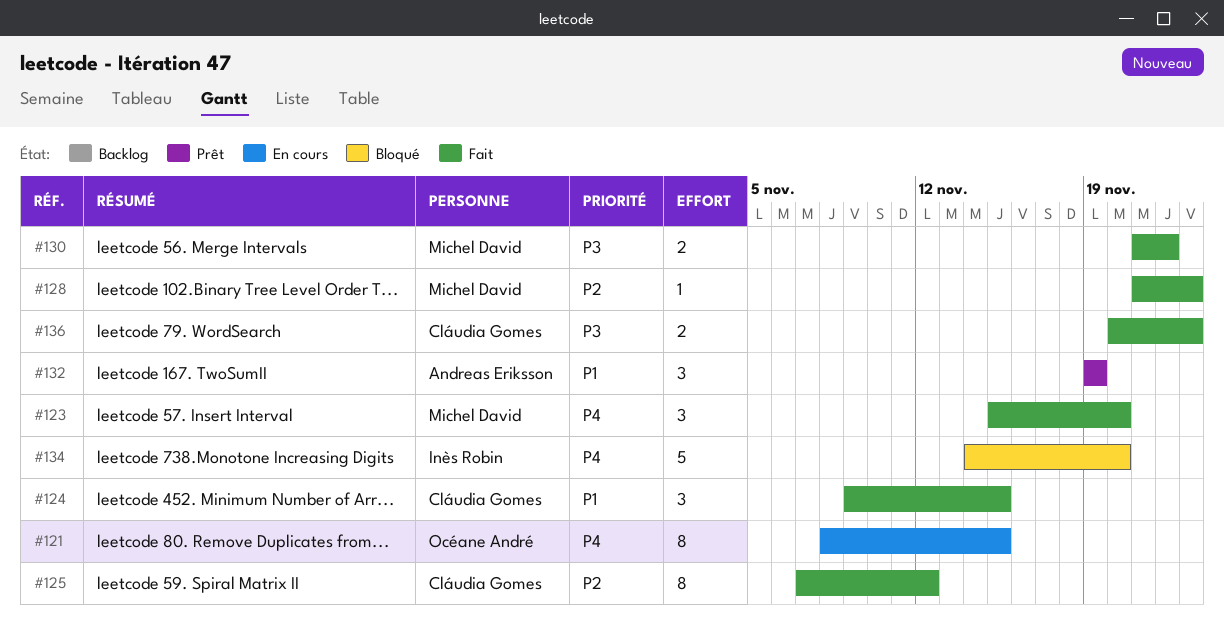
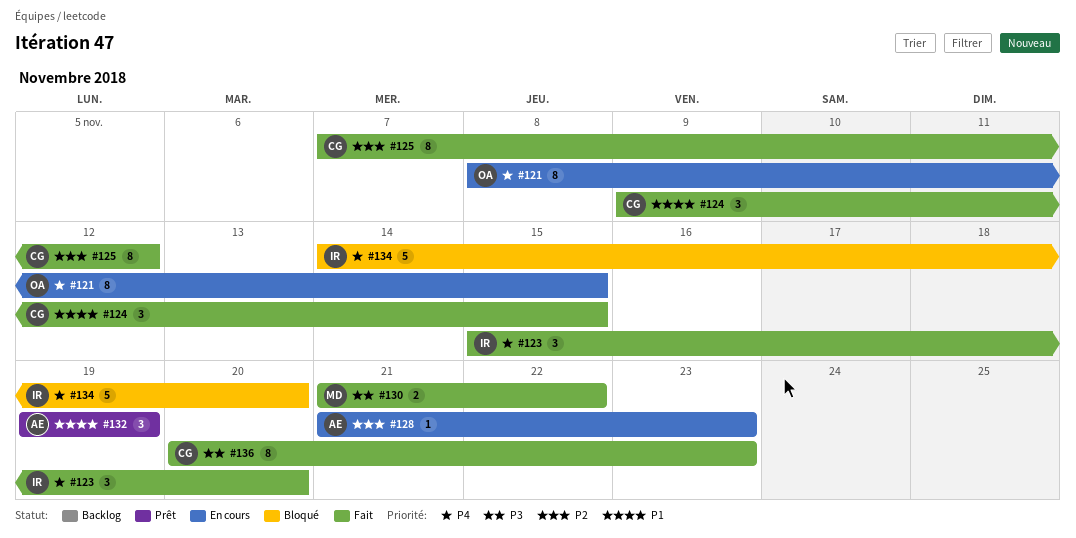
#123, owner: Michel David -> Inès Robin
#128, status: Fait -> En cours
#128, owner: Michel David -> Andreas Eriksson
#136, estimate: 2 -> 8

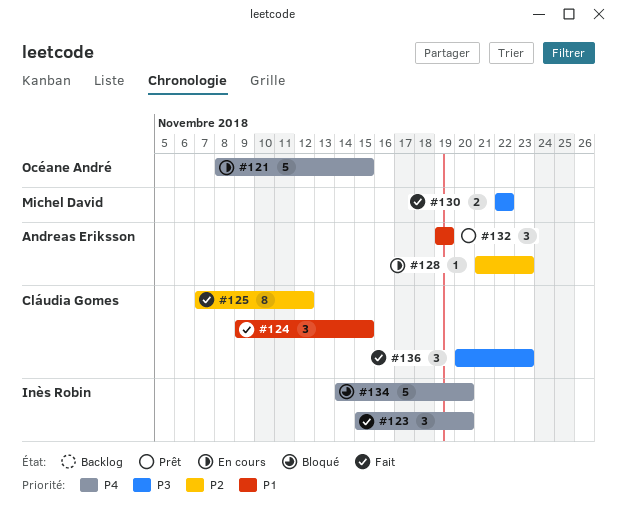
#121, estimate: 8 -> 5
#130, start: Nov 21 -> Nov 22
#136, estimate: 8 -> 3

